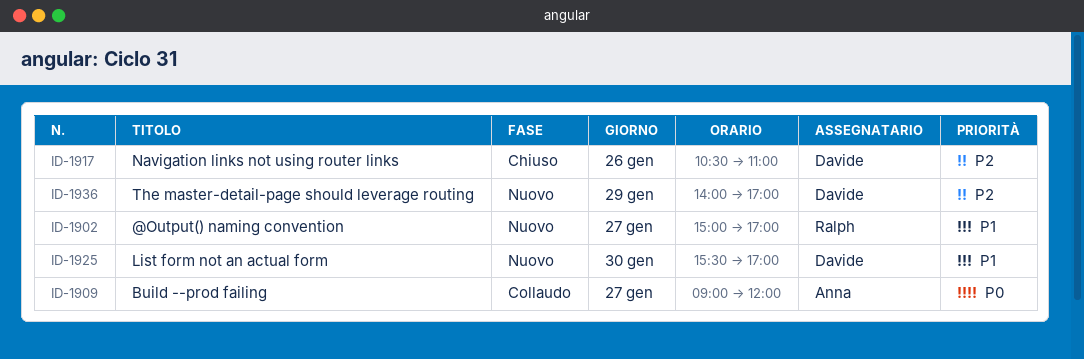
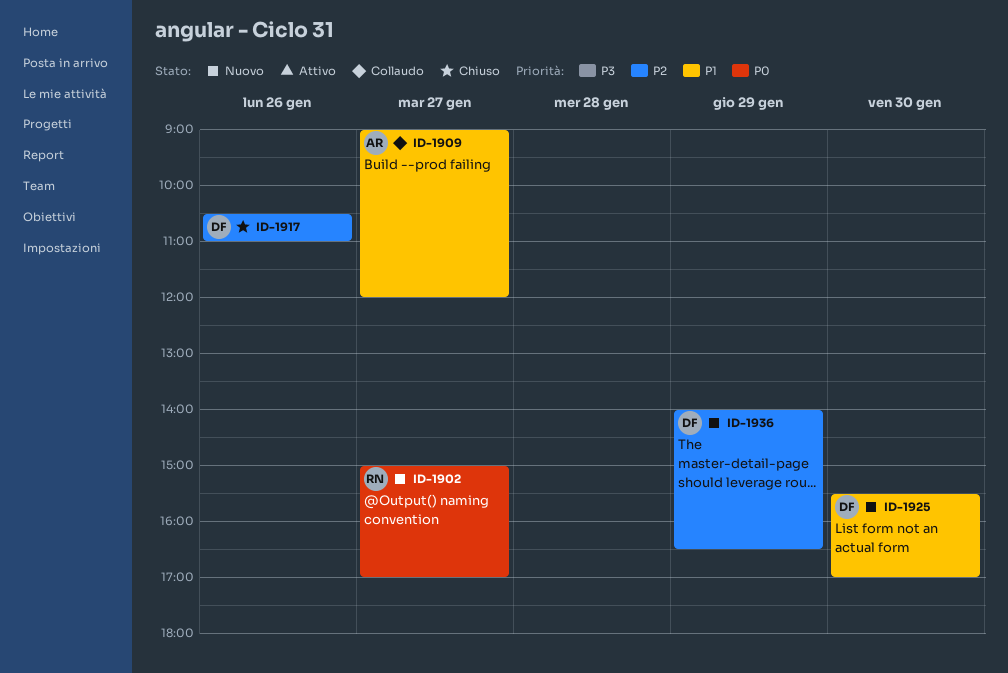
ID-1902, priority: P1 -> P0
ID-1909, priority: P0 -> P1
ID-1936, ends: 17:00 -> 16:30

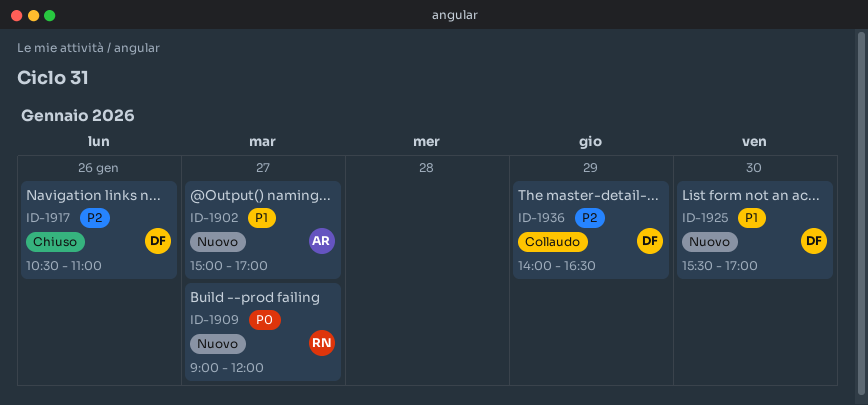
ID-1902, owner: RN -> AR
ID-1902, priority: P0 -> P1
ID-1909, status: Collaudo -> Nuovo
ID-1909, owner: AR -> RN
ID-1909, priority: P1 -> P0
ID-1936, status: Nuovo -> Collaudo

